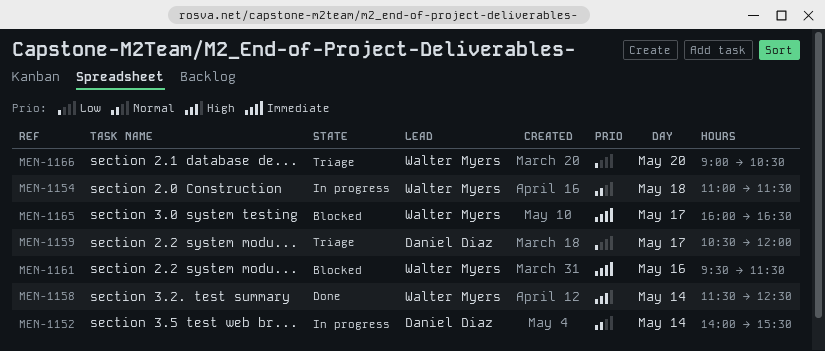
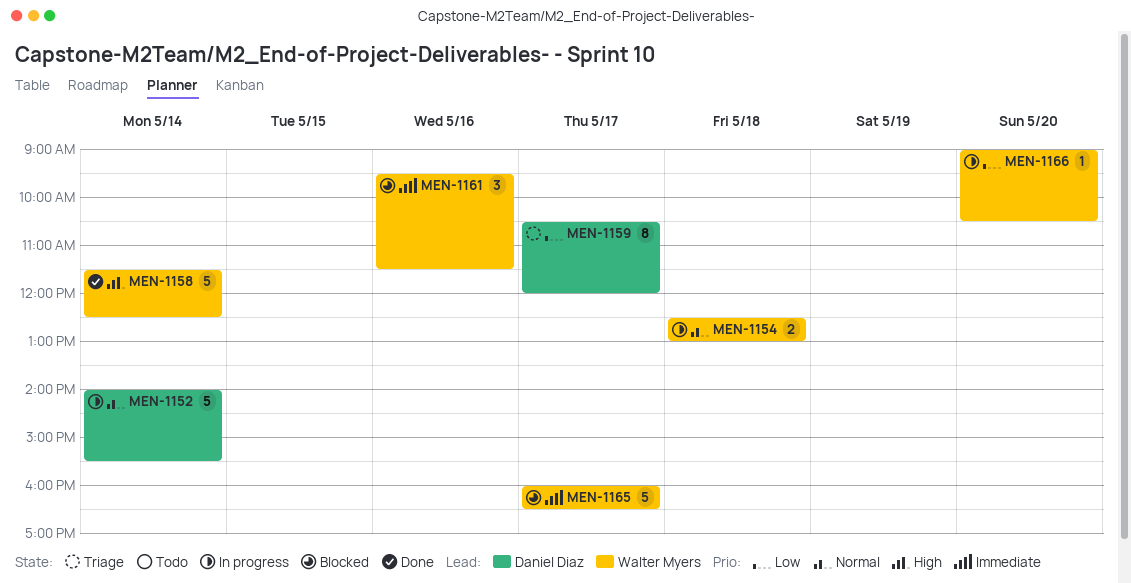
MEN-1154, begins: 11:00 -> 12:30
MEN-1154, ends: 11:30 -> 13:00
MEN-1166, status: Triage -> In progress

